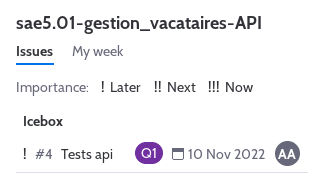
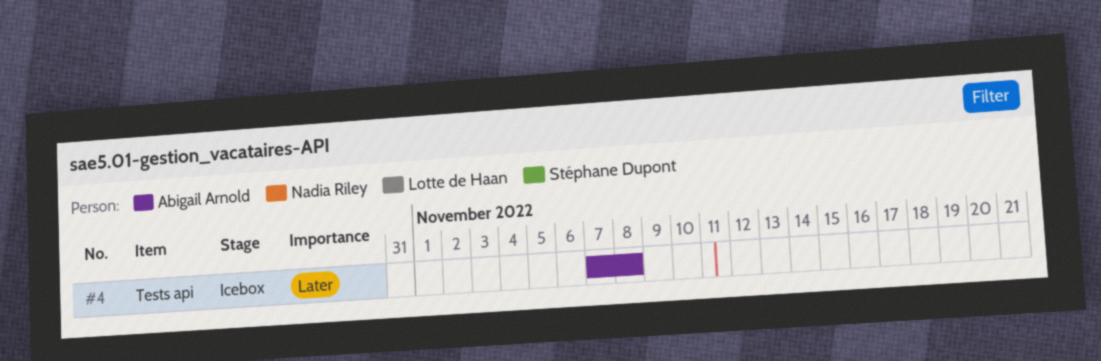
#4, due: Nov 10 -> Nov 8

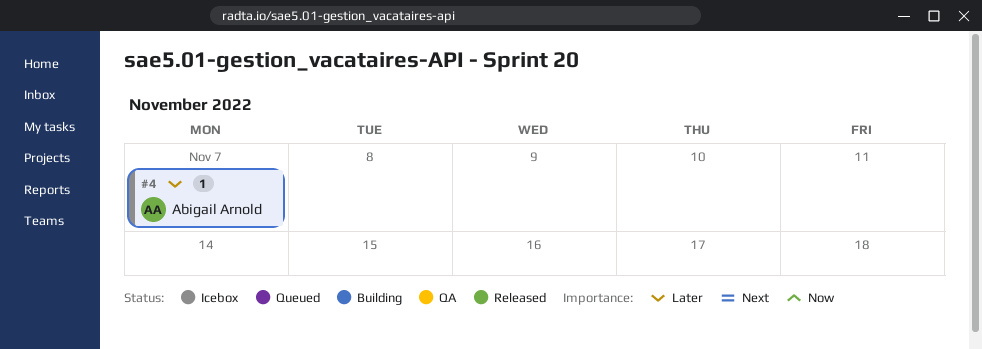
#4, due: Nov 8 -> Nov 7

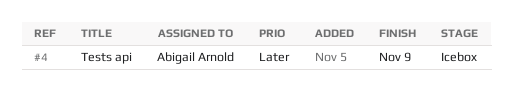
#4, due: Nov 7 -> Nov 9

